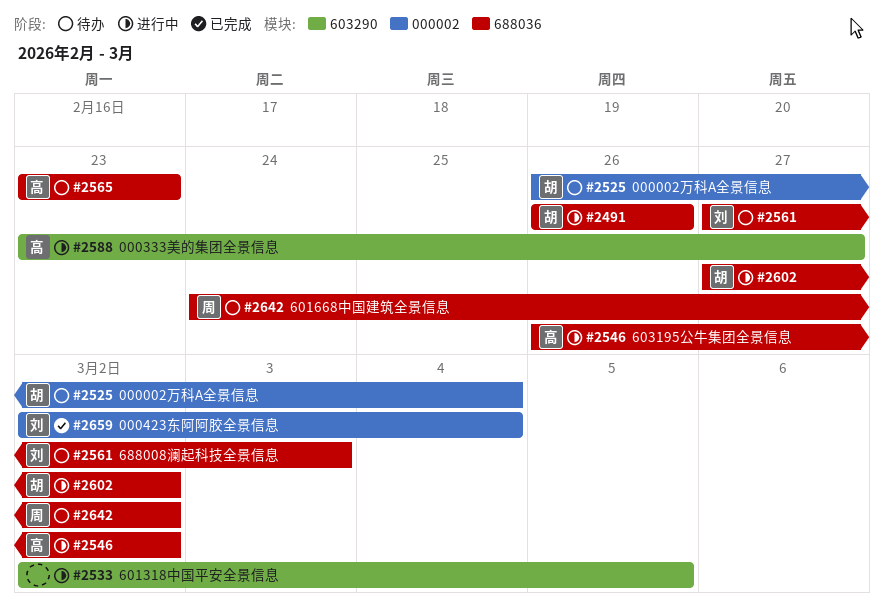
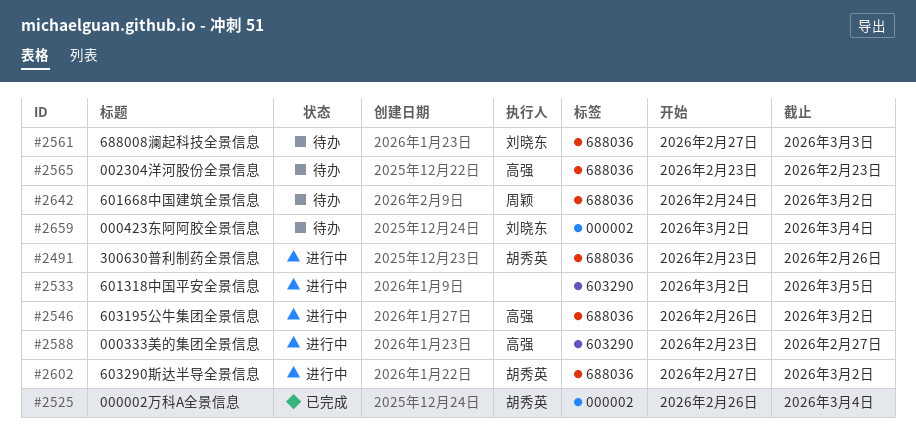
#2491, start: Feb 26 -> Feb 23
#2525, status: 待办 -> 已完成
#2659, status: 已完成 -> 待办

